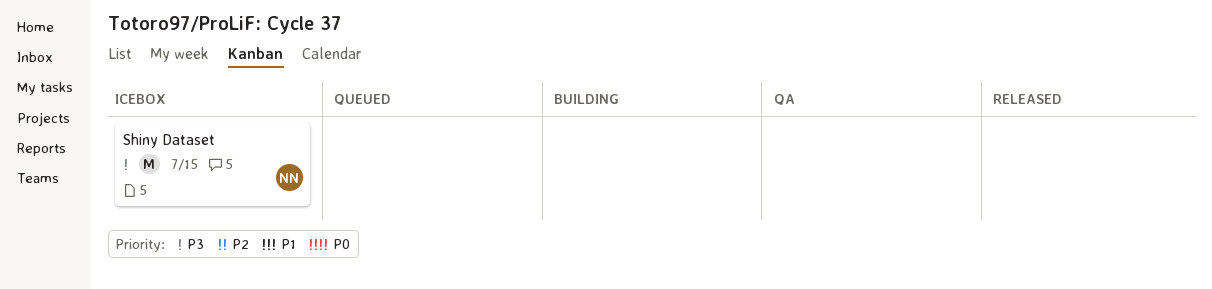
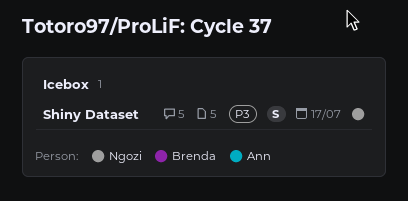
Shiny Dataset, estimate: M -> S
Shiny Dataset, due: Jul 15 -> Jul 17

